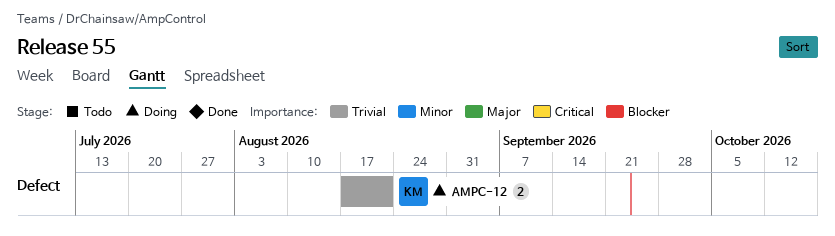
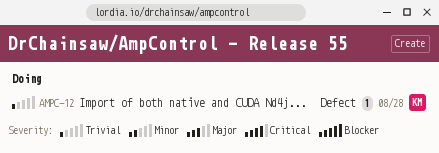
AMPC-12, estimate: 2 -> 1
AMPC-12, due: Aug 21 -> Aug 28

